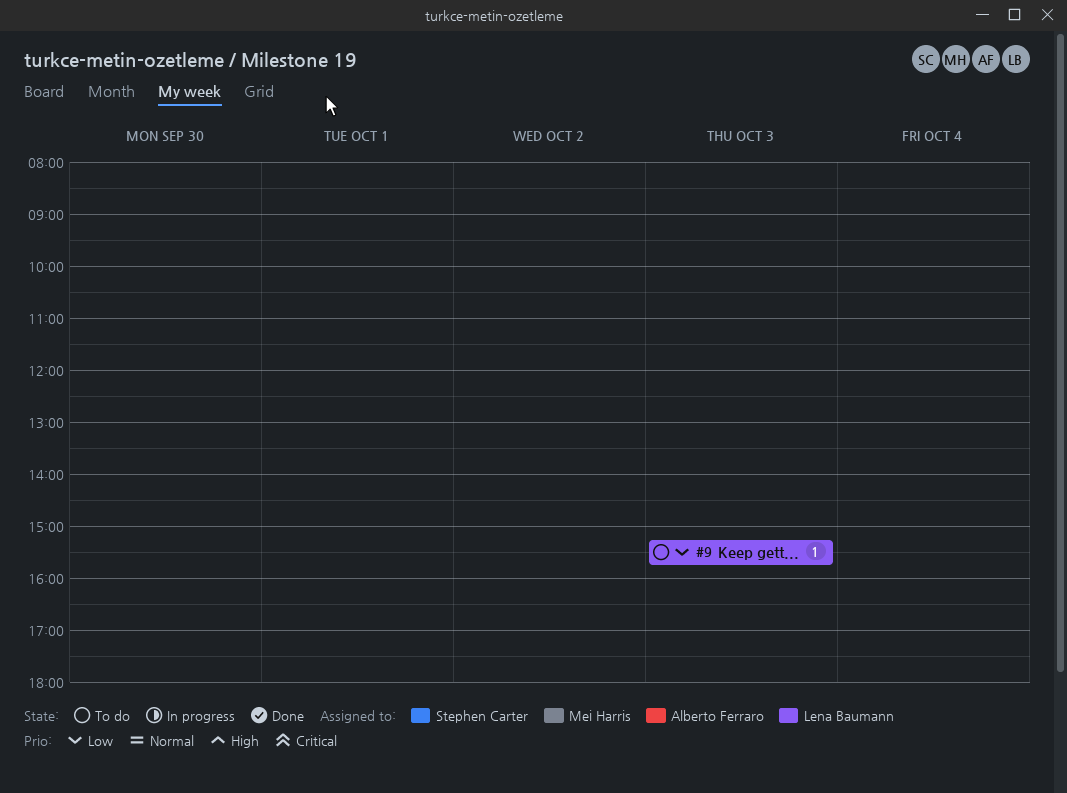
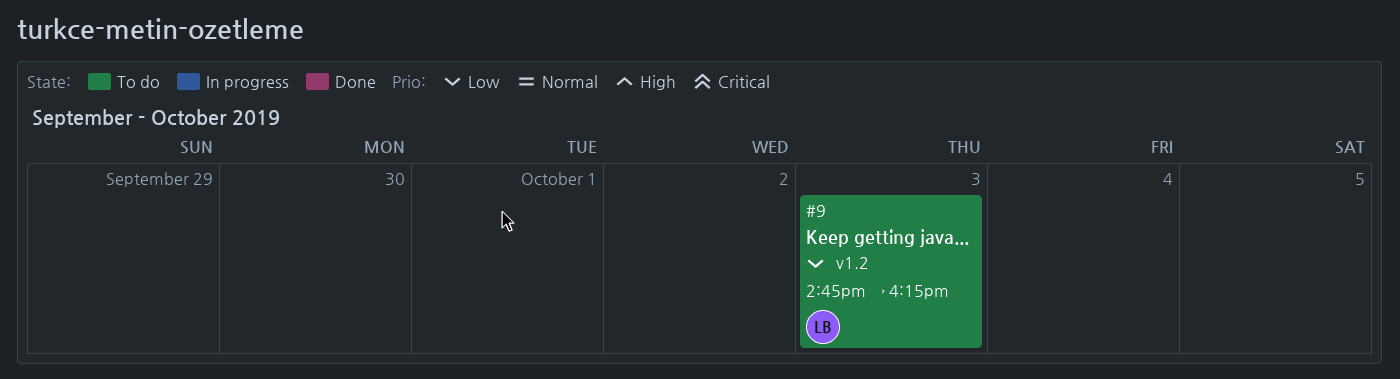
#9, begins: 15:15 -> 14:45
#9, ends: 15:45 -> 16:15

